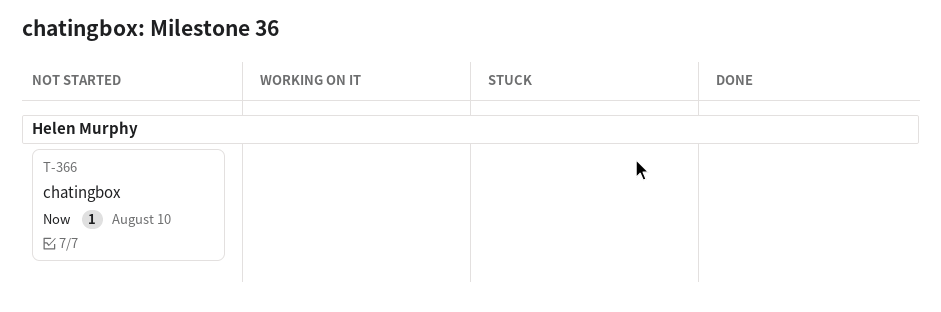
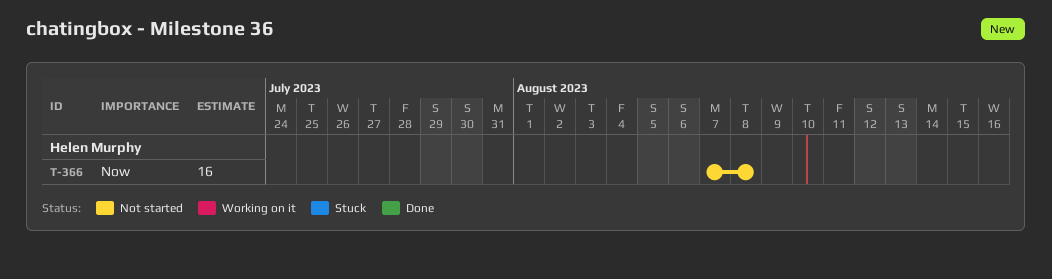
T-366, estimate: 1 -> 16
T-366, due: Aug 10 -> Aug 8

